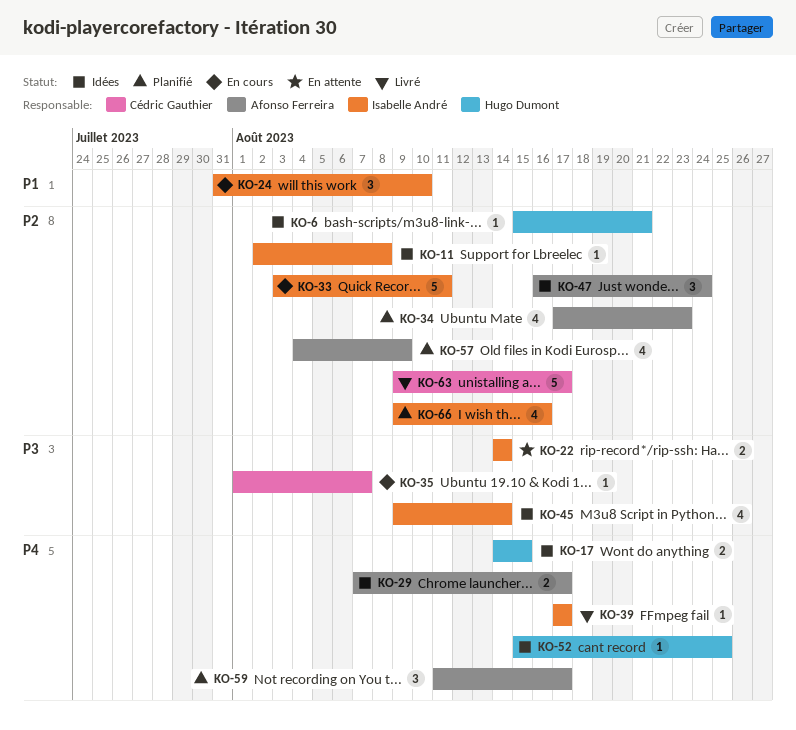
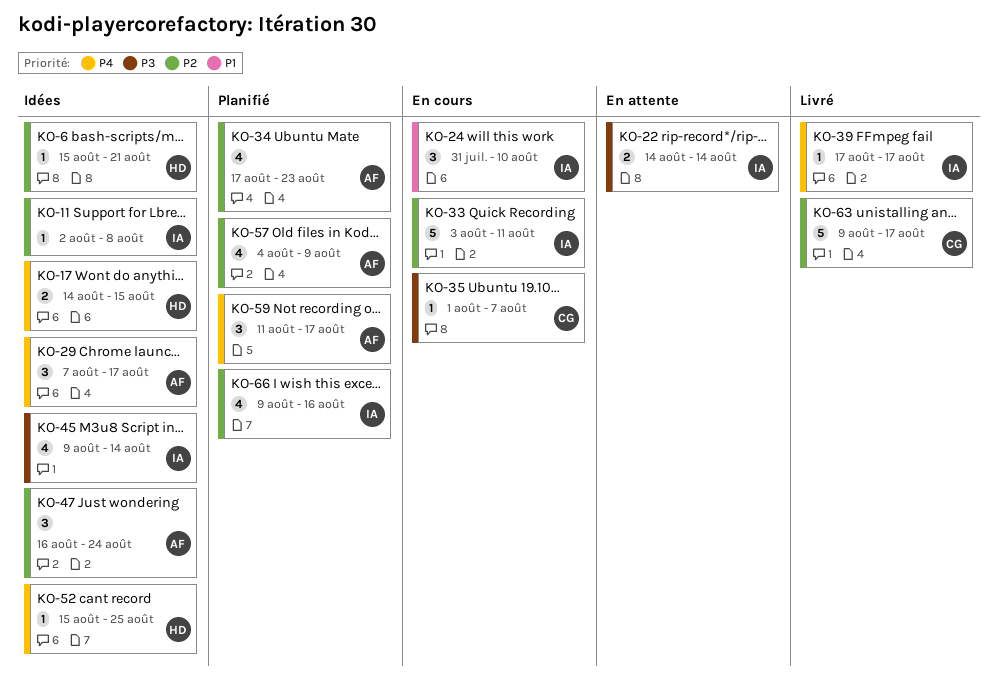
KO-29, estimate: 2 -> 3

